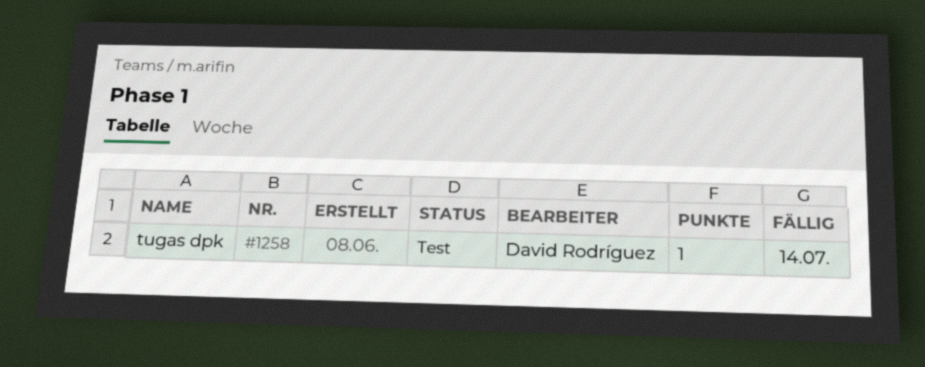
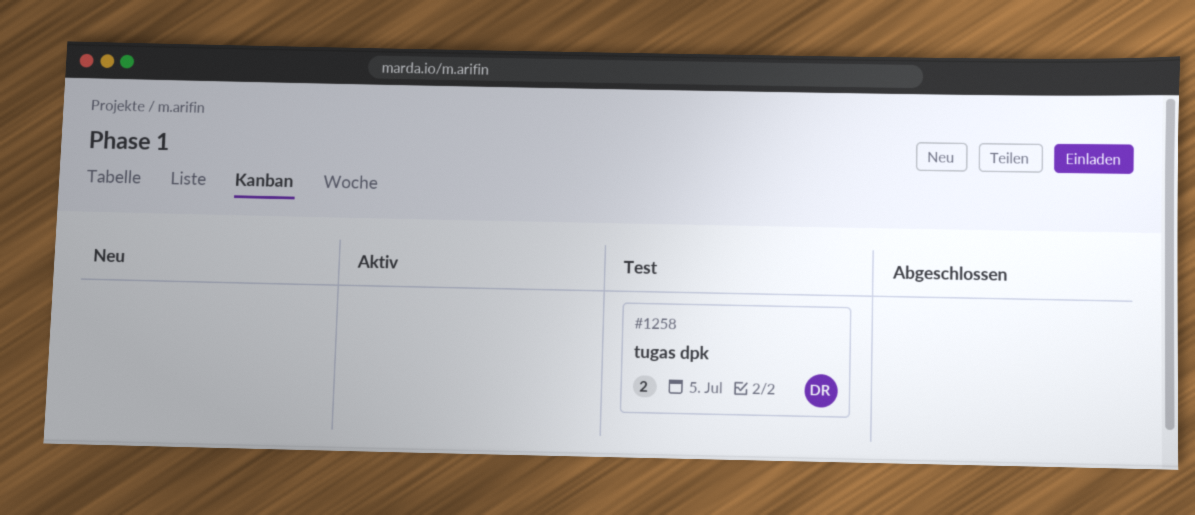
#1258, estimate: 1 -> 2
#1258, due: Jul 14 -> Jul 5

